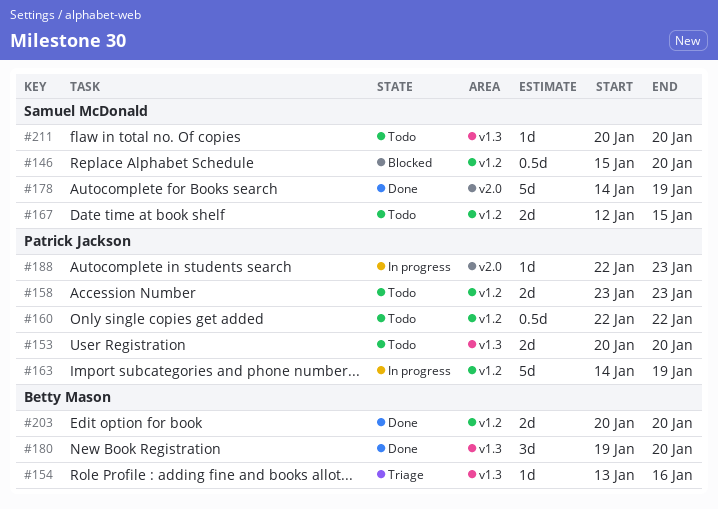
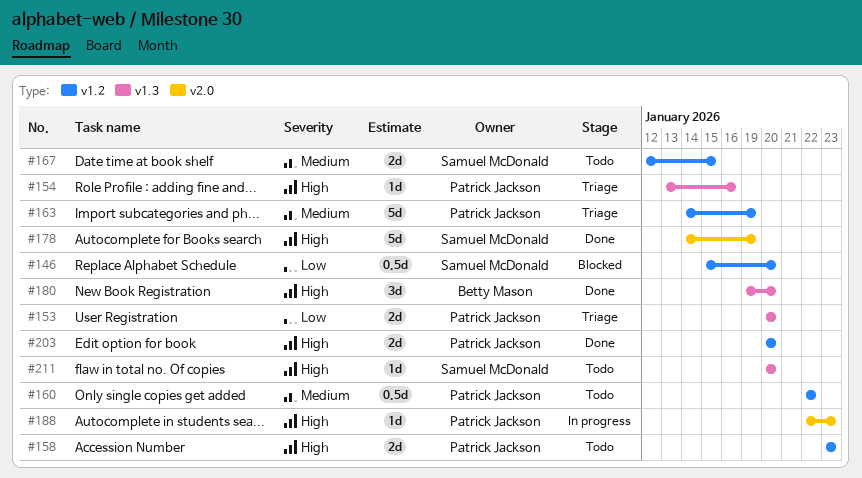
#153, status: Todo -> Triage
#154, owner: Betty Mason -> Patrick Jackson
#163, status: In progress -> Triage
#203, owner: Betty Mason -> Patrick Jackson

